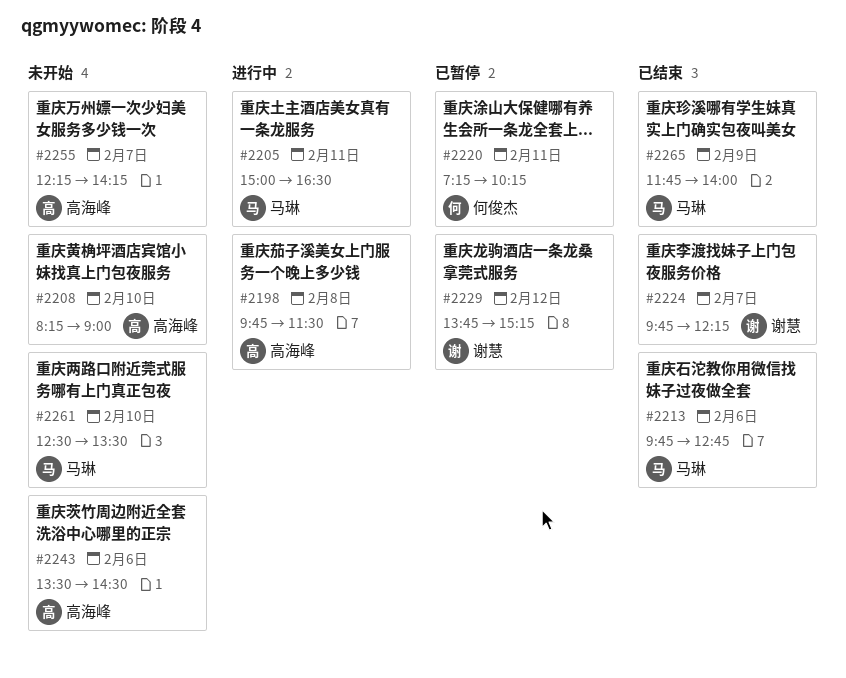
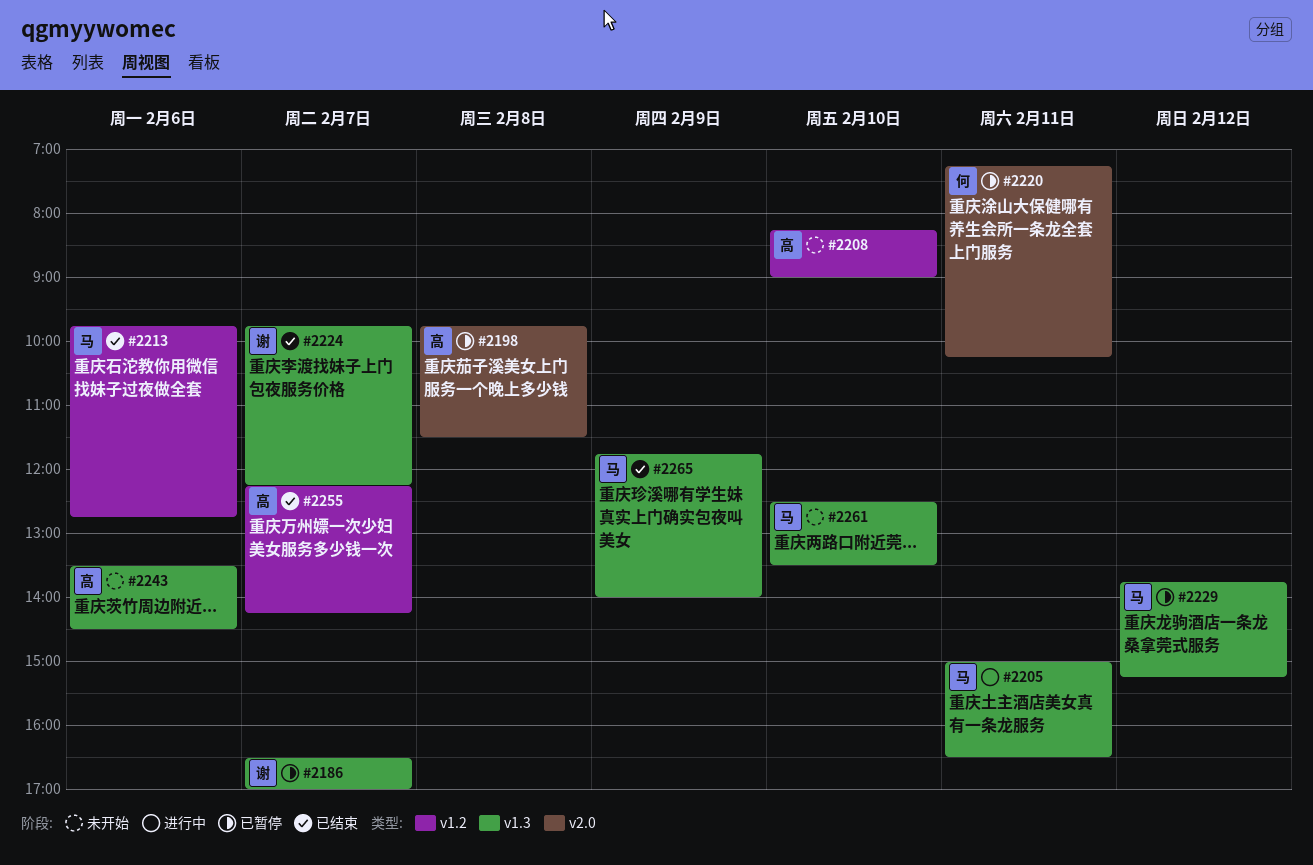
#2186: none -> present
#2198, status: 进行中 -> 已暂停
#2229, owner: 谢慧 -> 马琳
#2255, status: 未开始 -> 已结束

